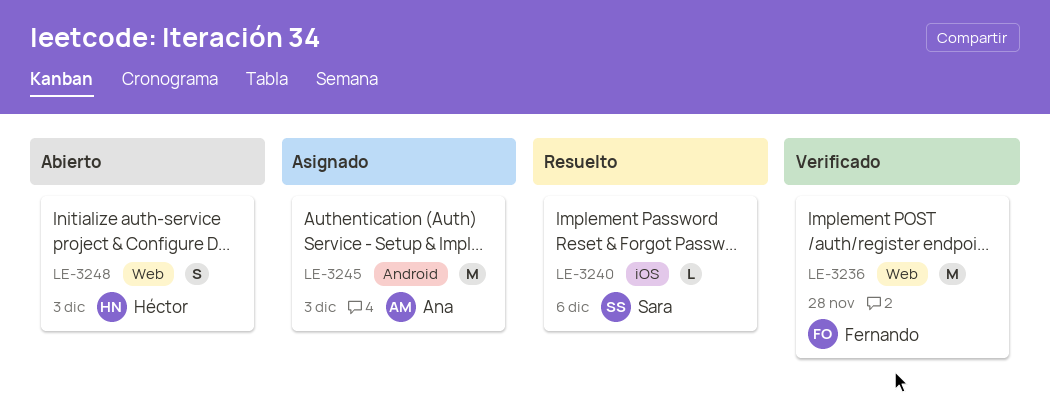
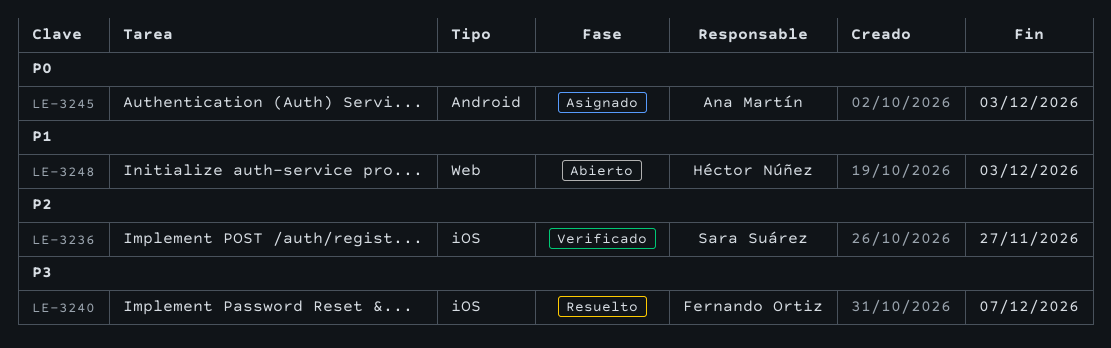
LE-3236, owner: Fernando Ortiz -> Sara Suárez
LE-3236, label: Web -> iOS
LE-3236, due: Nov 28 -> Nov 27
LE-3240, owner: Sara Suárez -> Fernando Ortiz
LE-3240, due: Dec 6 -> Dec 7

